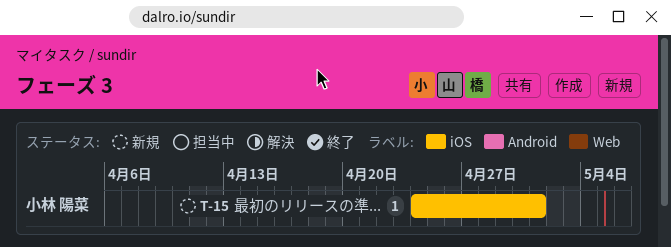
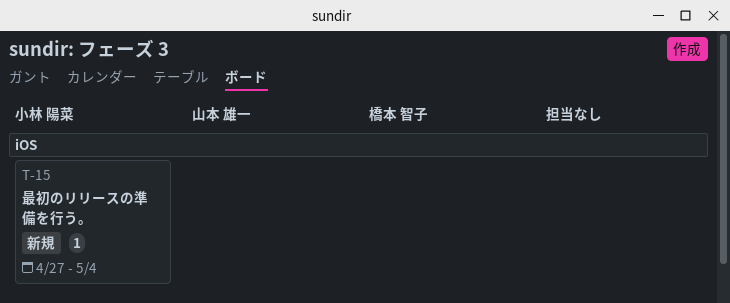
T-15, start: Apr 24 -> Apr 27
T-15, due: May 1 -> May 4

